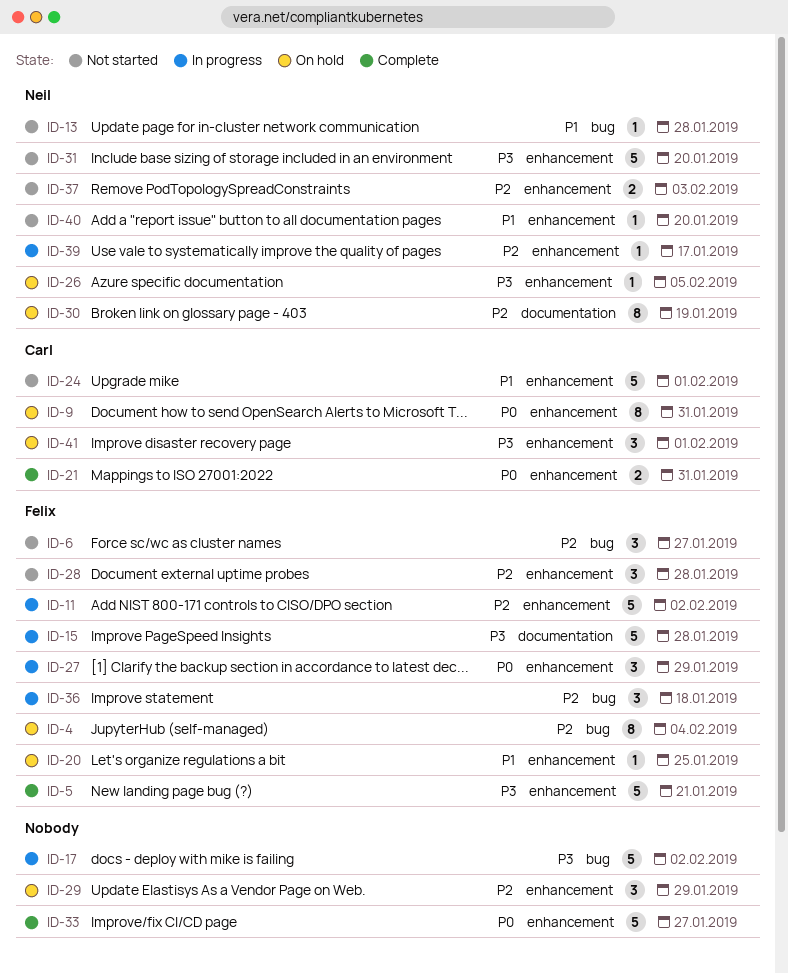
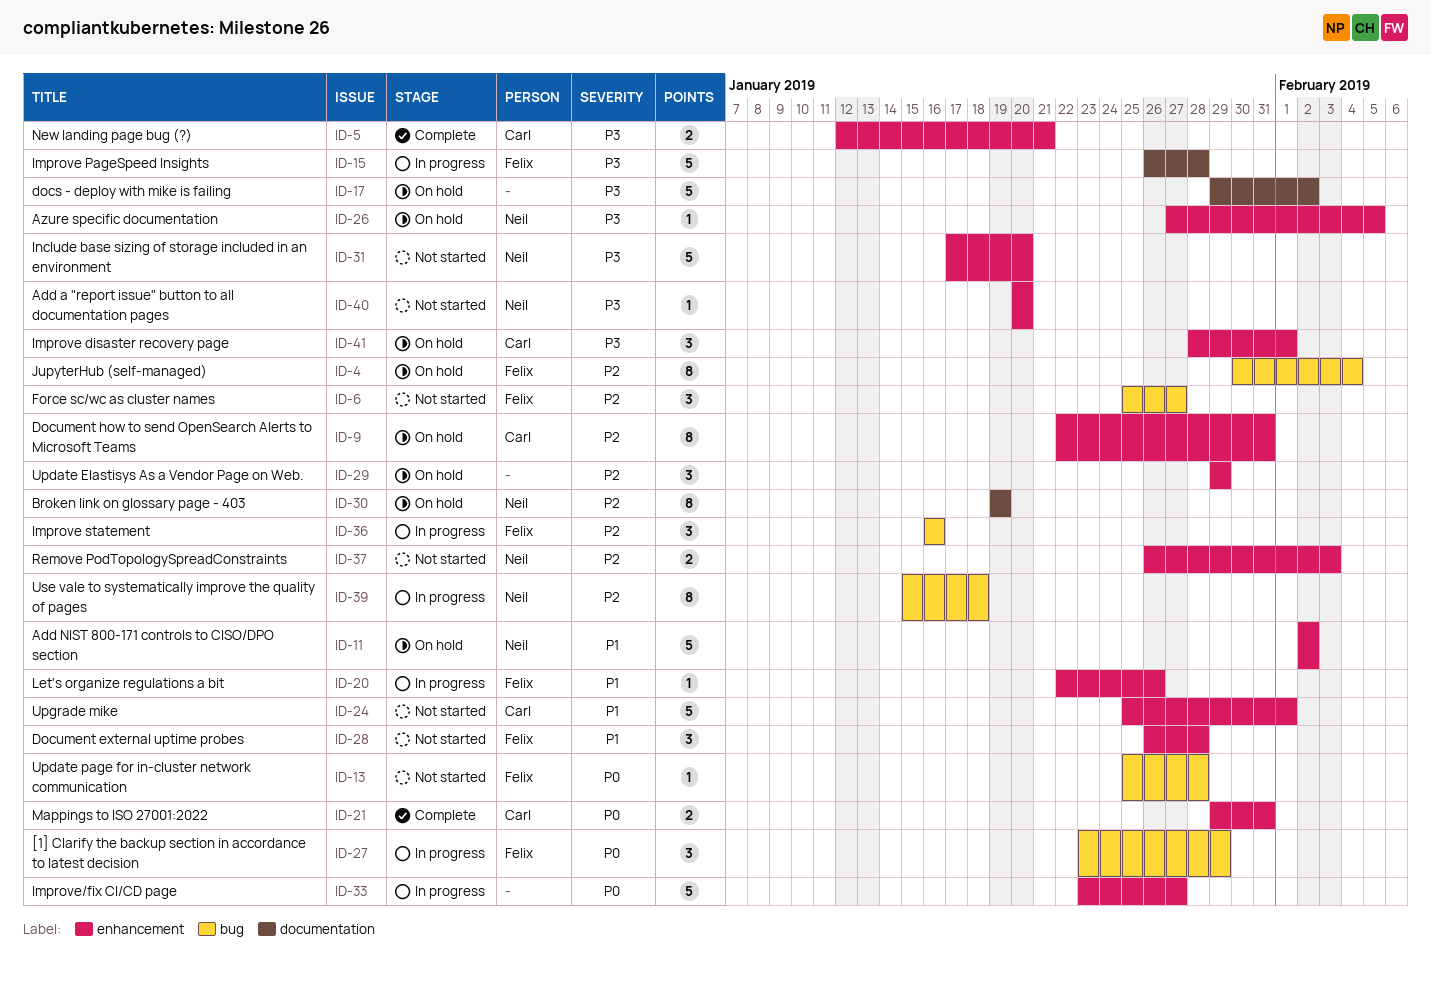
ID-5, owner: Felix -> Carl
ID-5, estimate: 5 -> 2
ID-9, priority: P0 -> P2
ID-11, status: In progress -> On hold
ID-11, owner: Felix -> Neil
ID-11, priority: P2 -> P1
ID-13, owner: Neil -> Felix
ID-13, priority: P1 -> P0
ID-17, status: In progress -> On hold
ID-17, label: bug -> documentation
ID-20, status: On hold -> In progress
ID-20, due: Jan 25 -> Jan 26
ID-27, label: enhancement -> bug
ID-28, priority: P2 -> P1
ID-33, status: Complete -> In progress
ID-36, due: Jan 18 -> Jan 16
ID-39, label: enhancement -> bug
ID-39, estimate: 1 -> 8
ID-39, due: Jan 17 -> Jan 18
ID-40, priority: P1 -> P3

